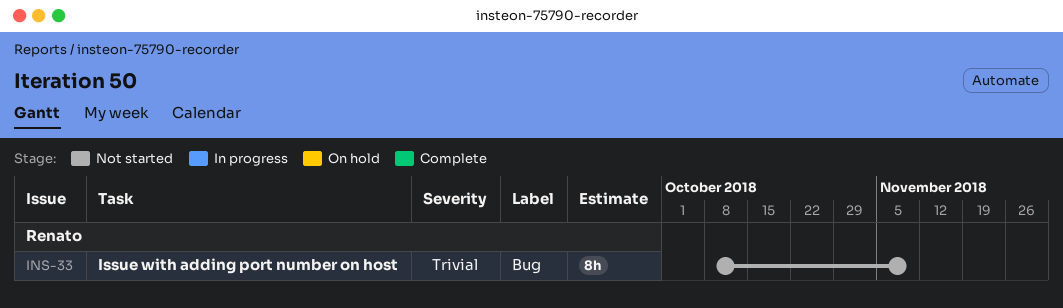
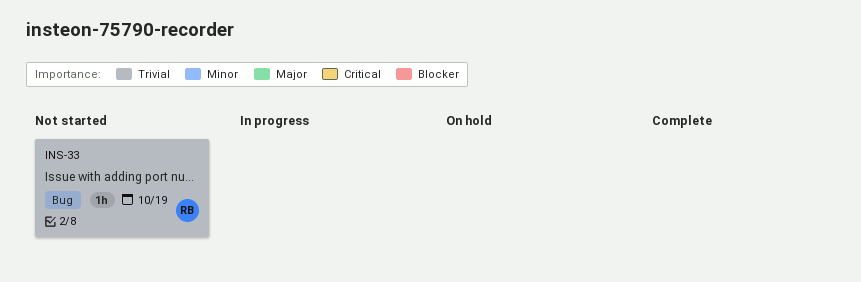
INS-33, estimate: 8h -> 1h
INS-33, due: Nov 9 -> Oct 19

